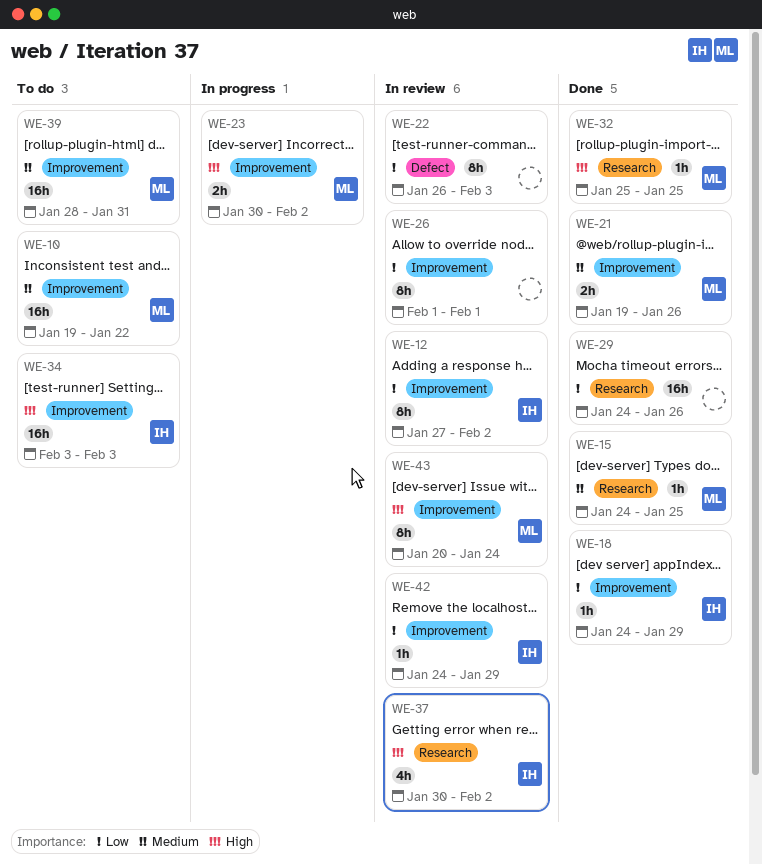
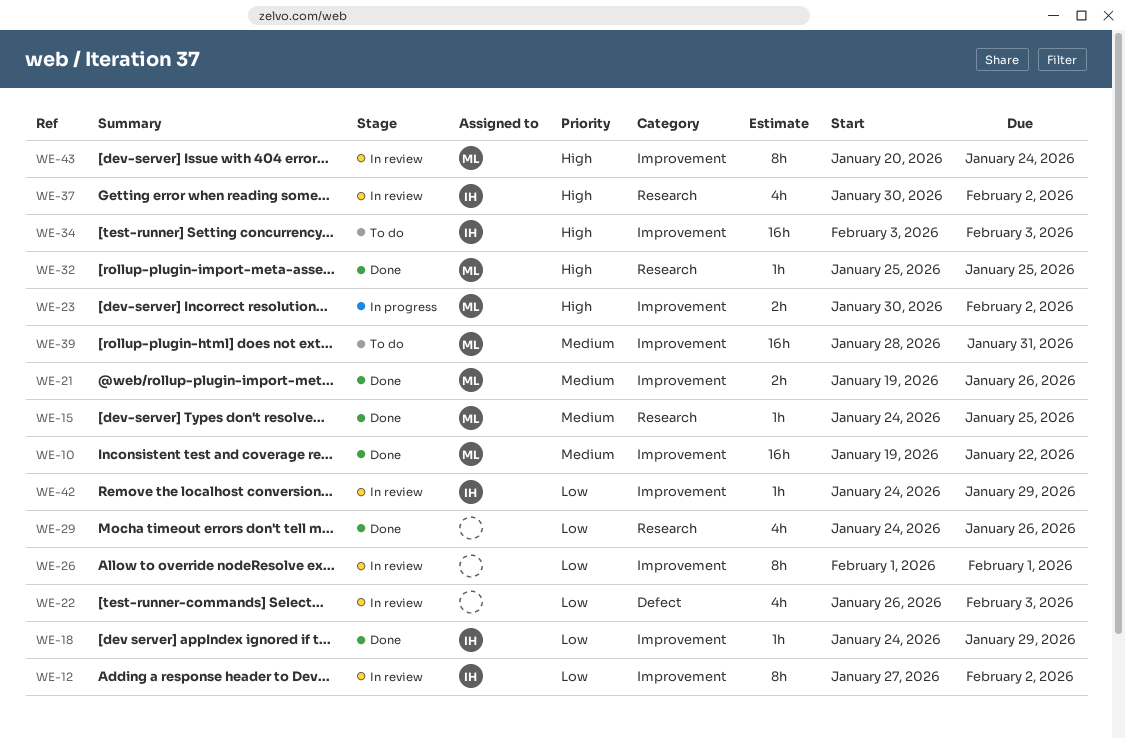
WE-10, status: To do -> Done
WE-22, estimate: 8h -> 4h
WE-29, estimate: 16h -> 4h

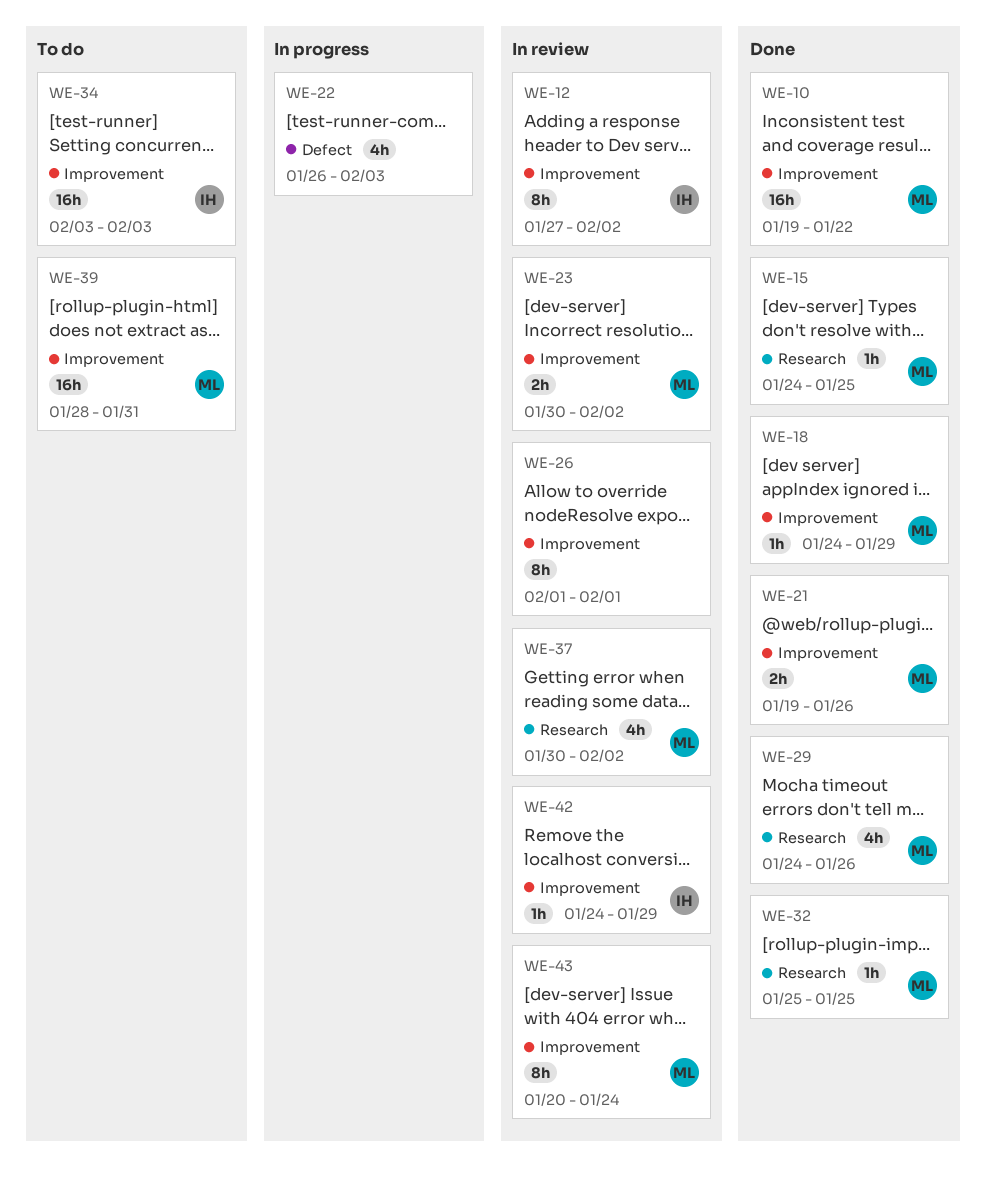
WE-18, owner: IH -> ML
WE-22, status: In review -> In progress
WE-23, status: In progress -> In review
WE-29, owner: none -> ML
WE-37, owner: IH -> ML

